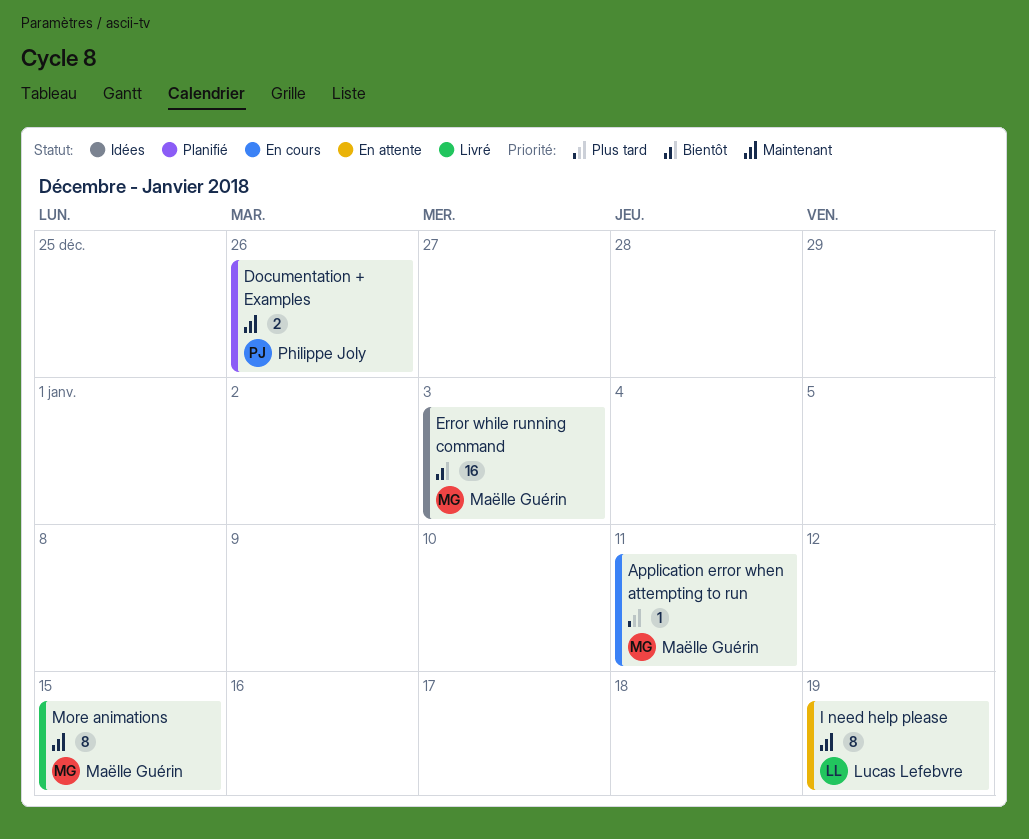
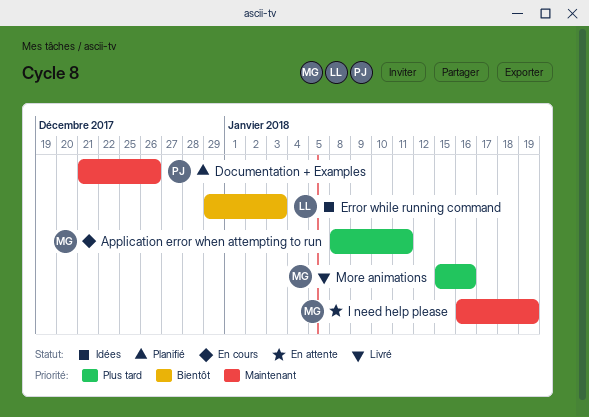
Error while running command, owner: Maëlle Guérin -> Lucas Lefebvre
I need help please, owner: Lucas Lefebvre -> Maëlle Guérin
More animations, priority: Maintenant -> Plus tard
More animations, due: Jan 15 -> Jan 16

